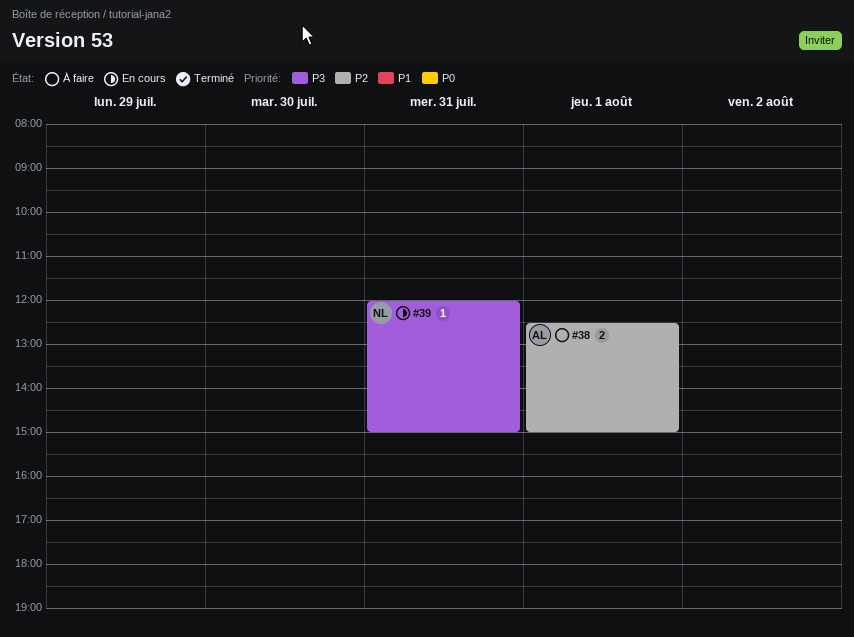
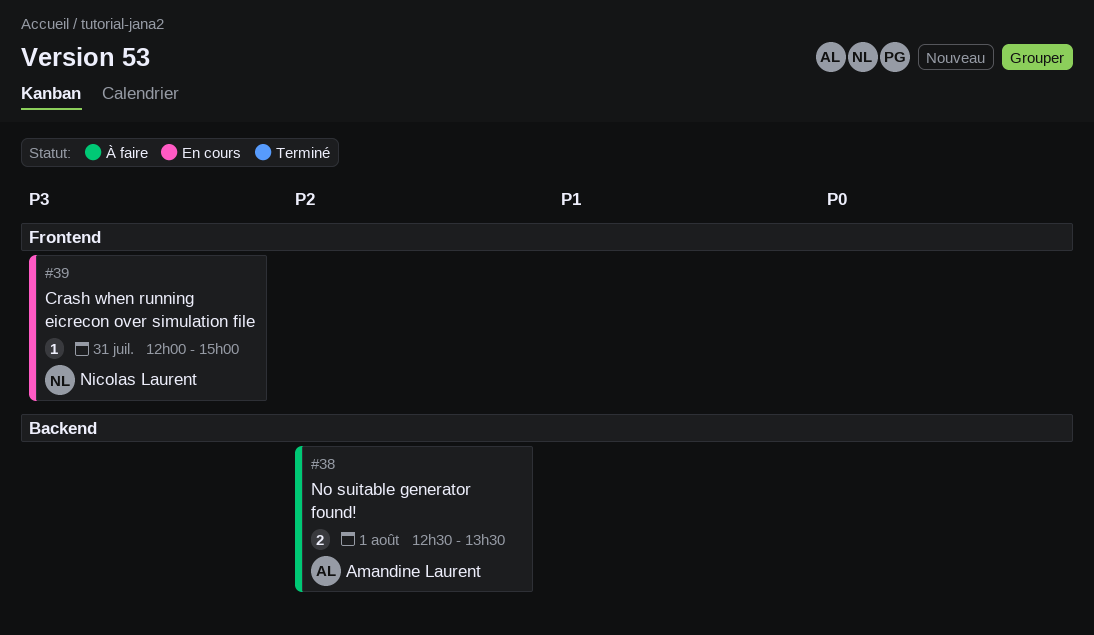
#38, ends: 15:00 -> 13:30

